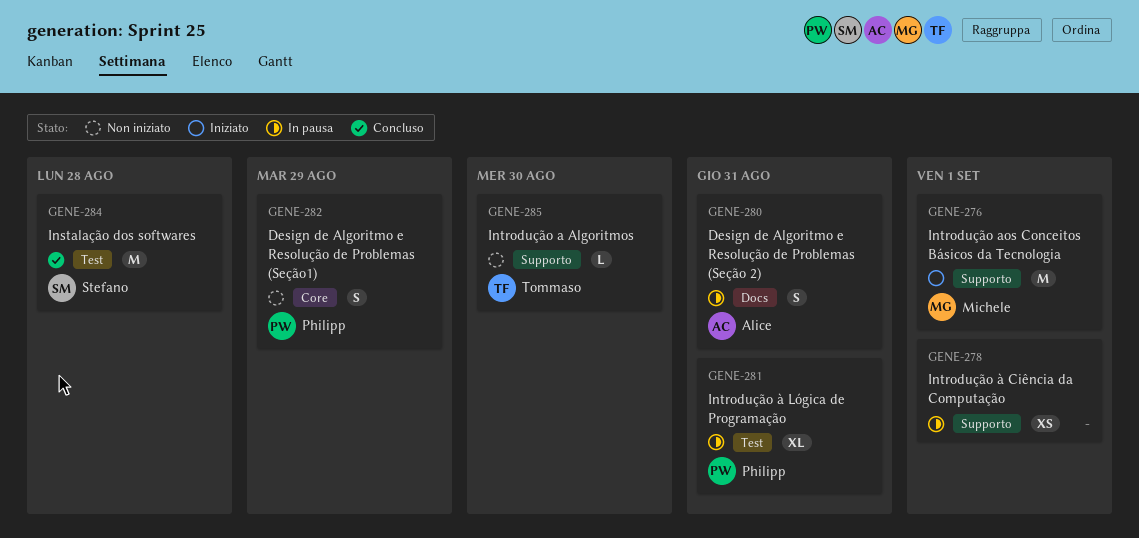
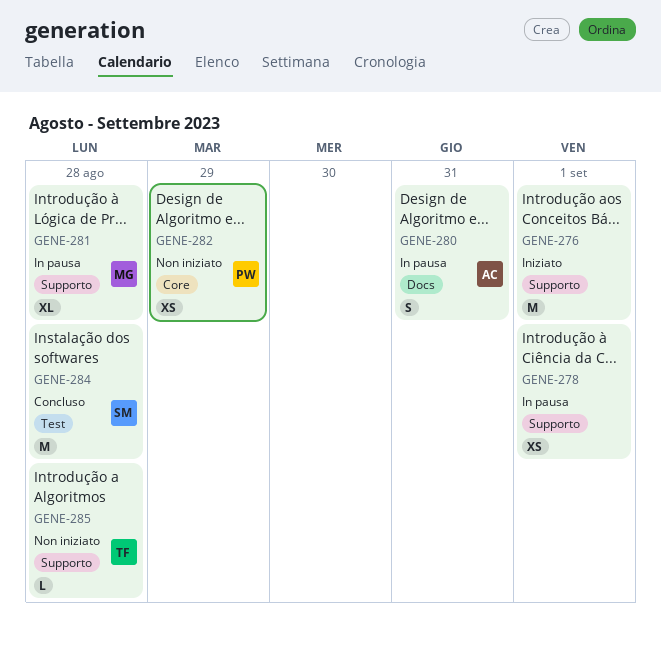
GENE-276, owner: Michele -> none
GENE-281, owner: Philipp -> Michele
GENE-281, label: Test -> Supporto
GENE-281, due: Aug 31 -> Aug 28
GENE-282, estimate: S -> XS
GENE-285, due: Aug 30 -> Aug 28

